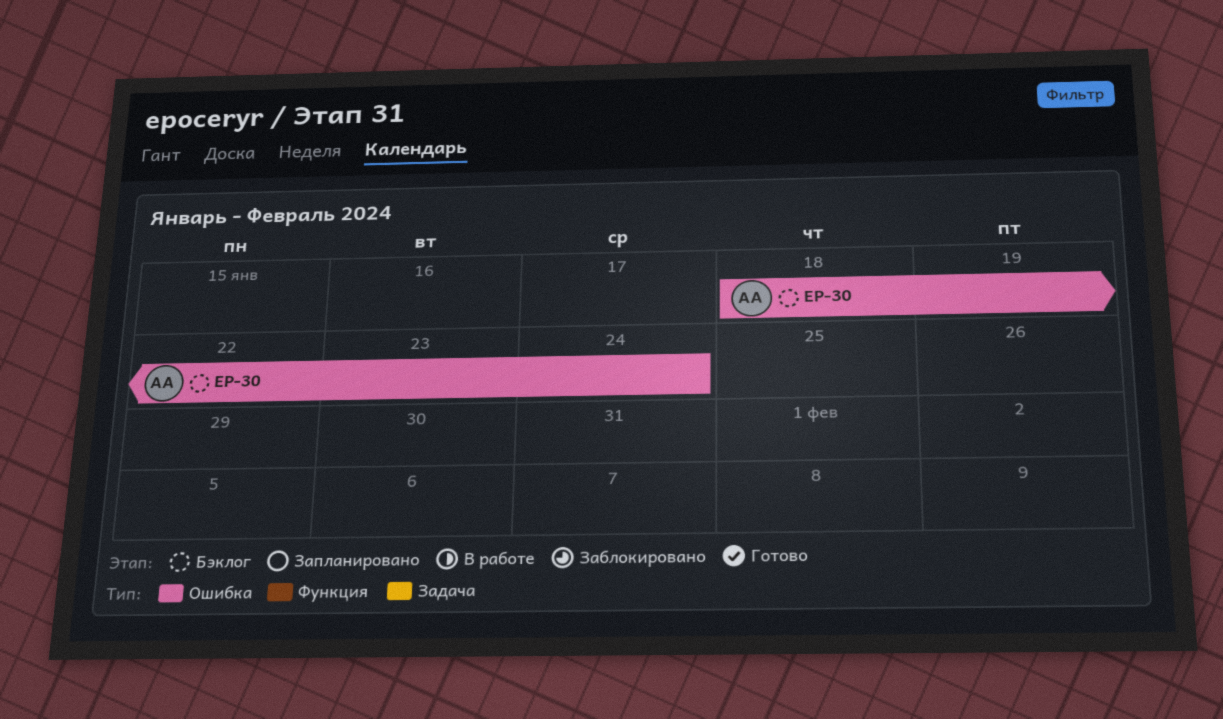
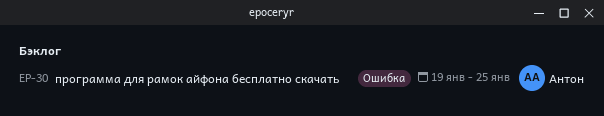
EP-30, start: Jan 18 -> Jan 19
EP-30, due: Jan 24 -> Jan 25

